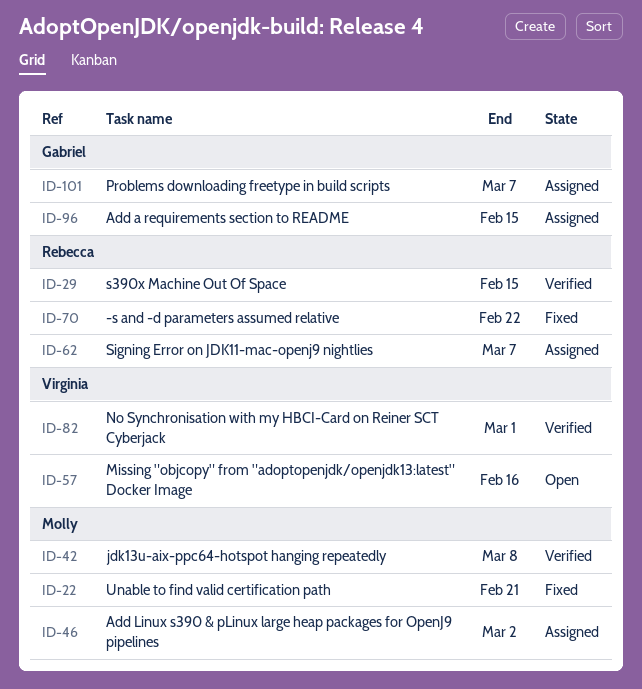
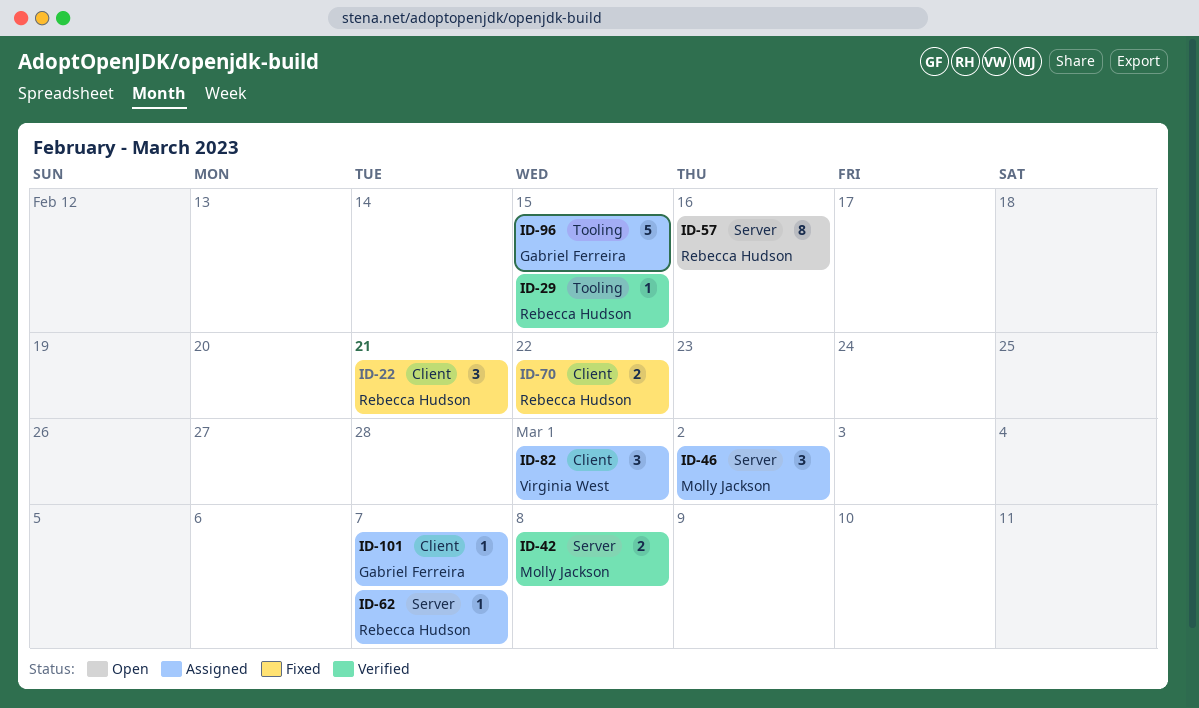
ID-22, owner: Molly Jackson -> Rebecca Hudson
ID-57, owner: Virginia West -> Rebecca Hudson
ID-82, status: Verified -> Assigned

